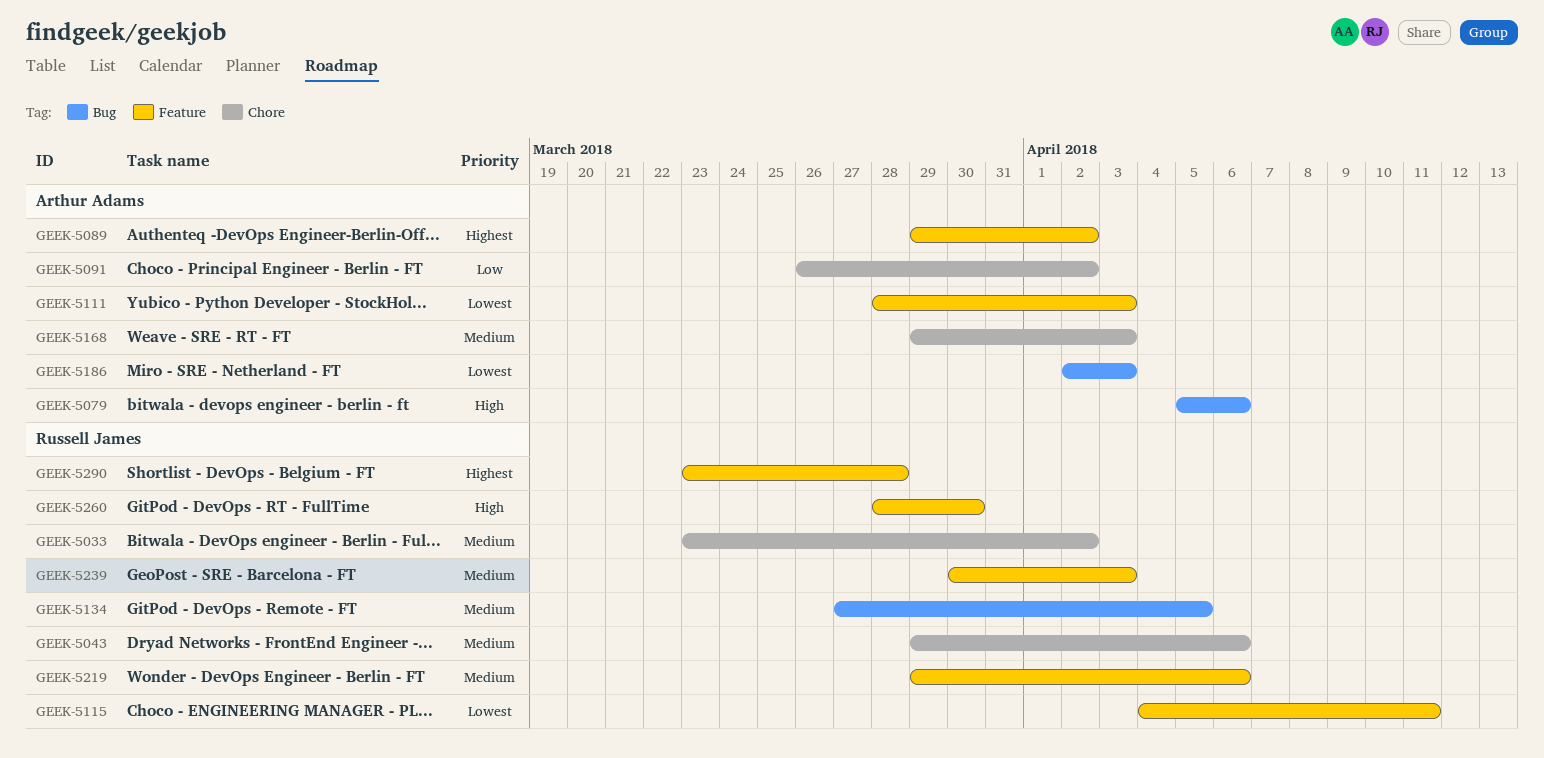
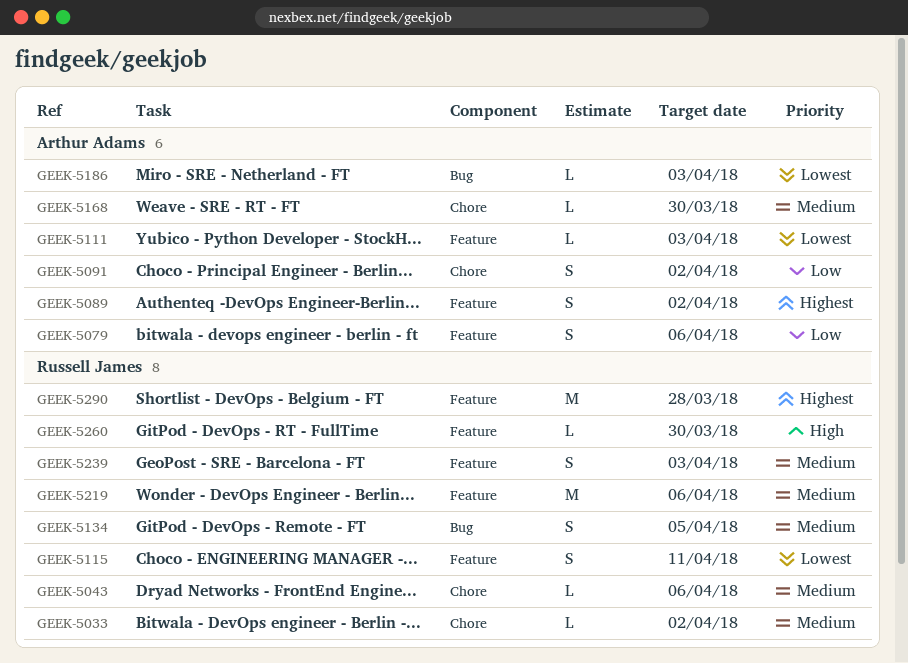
GEEK-5079, priority: High -> Low
GEEK-5079, label: Bug -> Feature
GEEK-5168, due: Apr 3 -> Mar 30

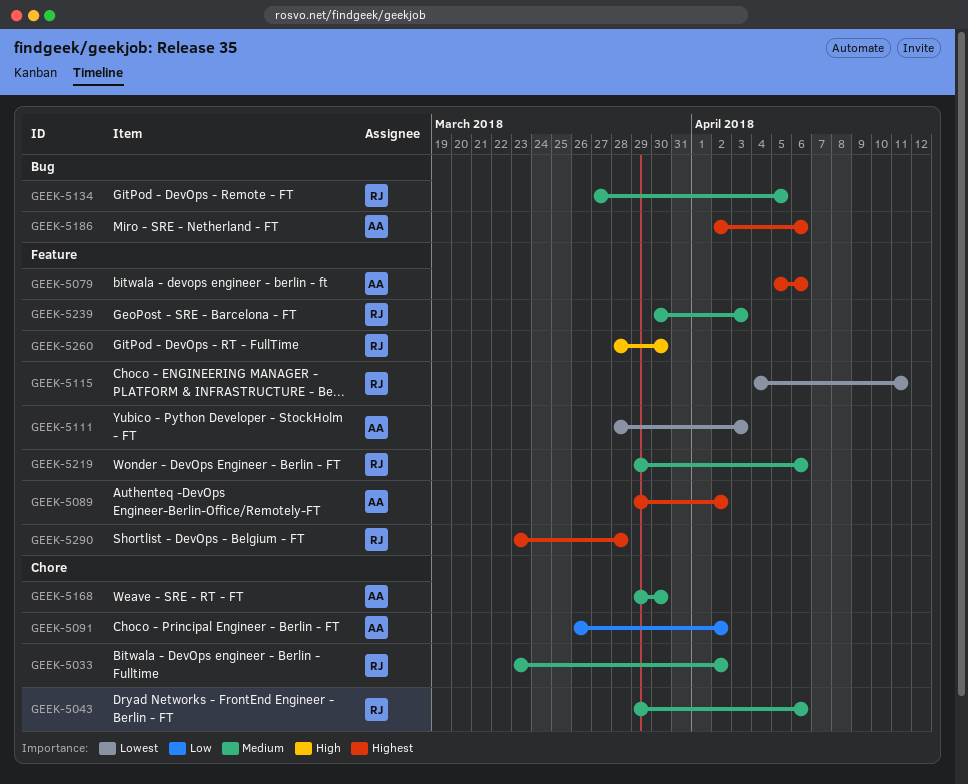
GEEK-5079, priority: Low -> Highest
GEEK-5186, priority: Lowest -> Highest
GEEK-5186, due: Apr 3 -> Apr 6

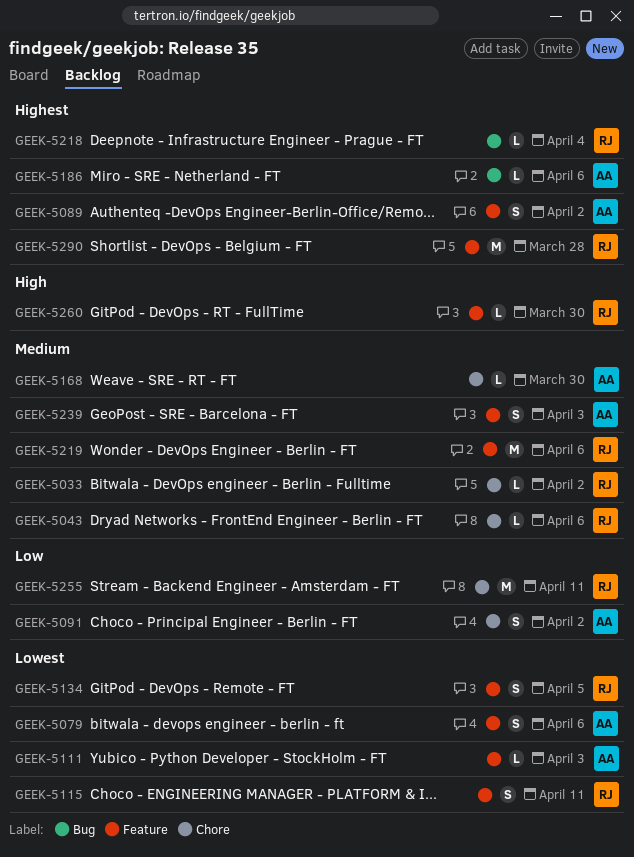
GEEK-5079, priority: Highest -> Lowest
GEEK-5134, priority: Medium -> Lowest
GEEK-5134, label: Bug -> Feature
GEEK-5218: none -> present
GEEK-5239, owner: RJ -> AA
GEEK-5255: none -> present

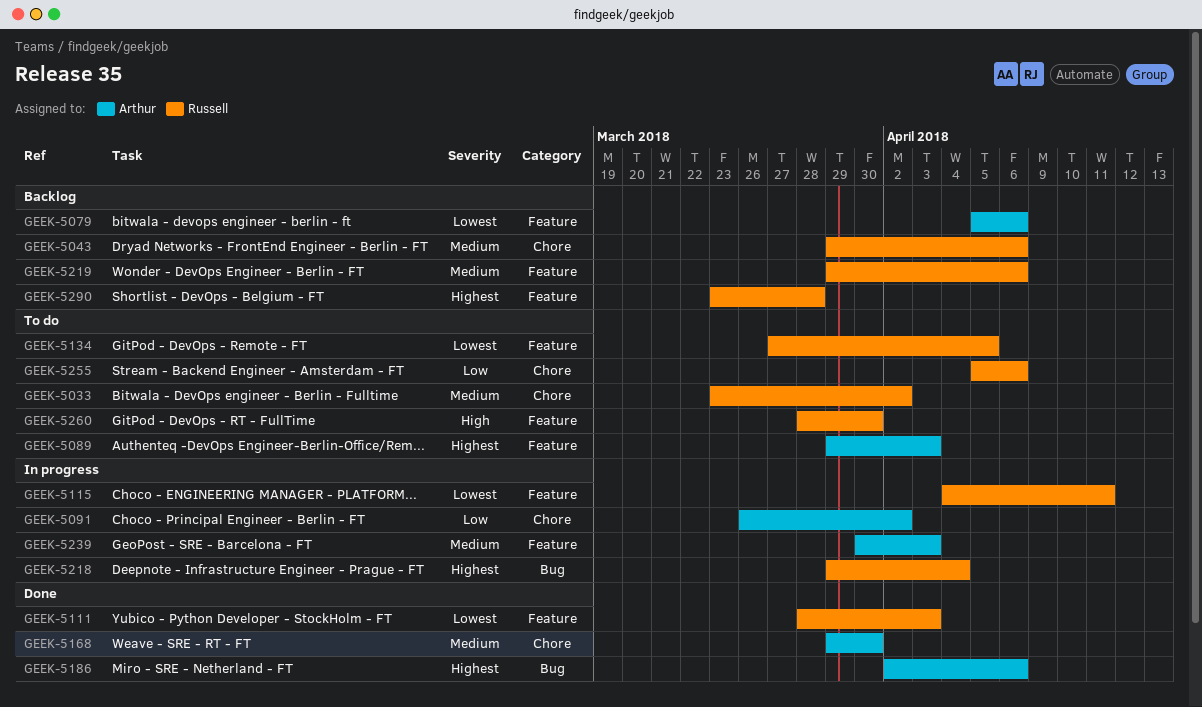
GEEK-5089, due: Apr 2 -> Apr 3
GEEK-5111, owner: Arthur -> Russell
GEEK-5255, due: Apr 11 -> Apr 6

